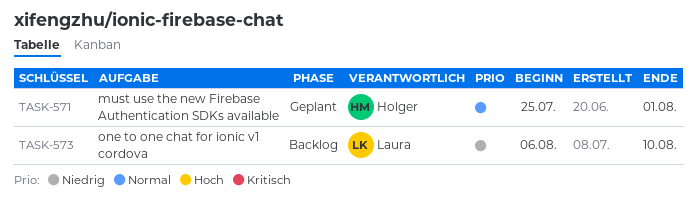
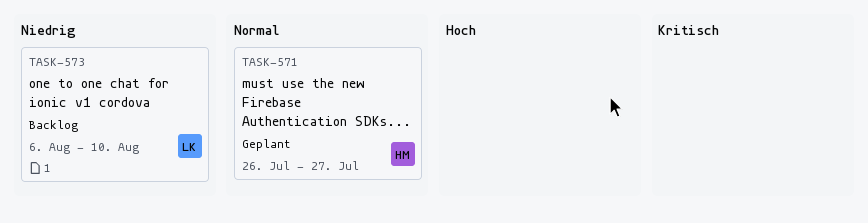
TASK-571, start: Jul 25 -> Jul 26
TASK-571, due: Aug 1 -> Jul 27

